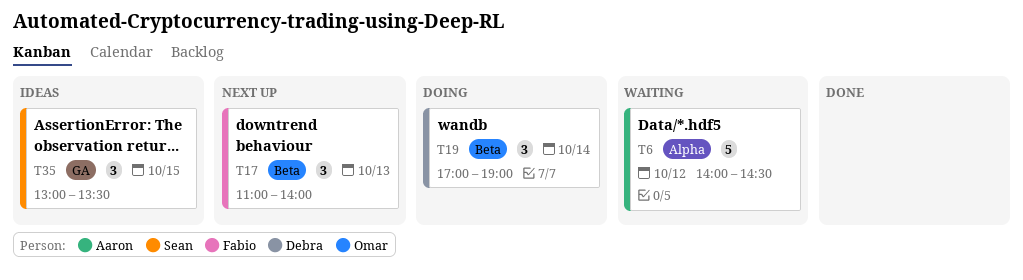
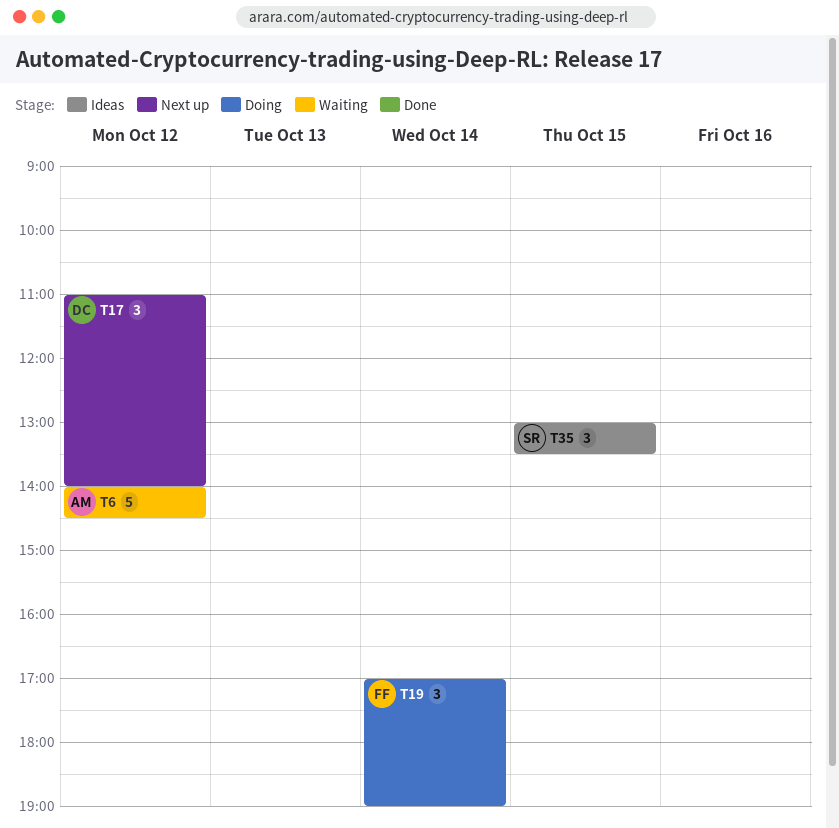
T17, owner: Fabio -> Debra
T17, day: Oct 13 -> Oct 12
T19, owner: Debra -> Fabio

